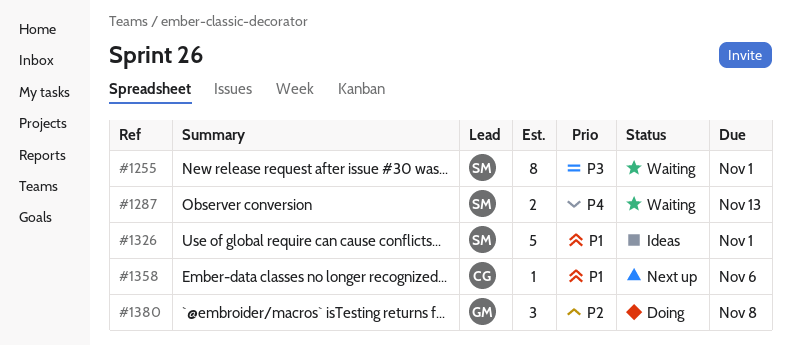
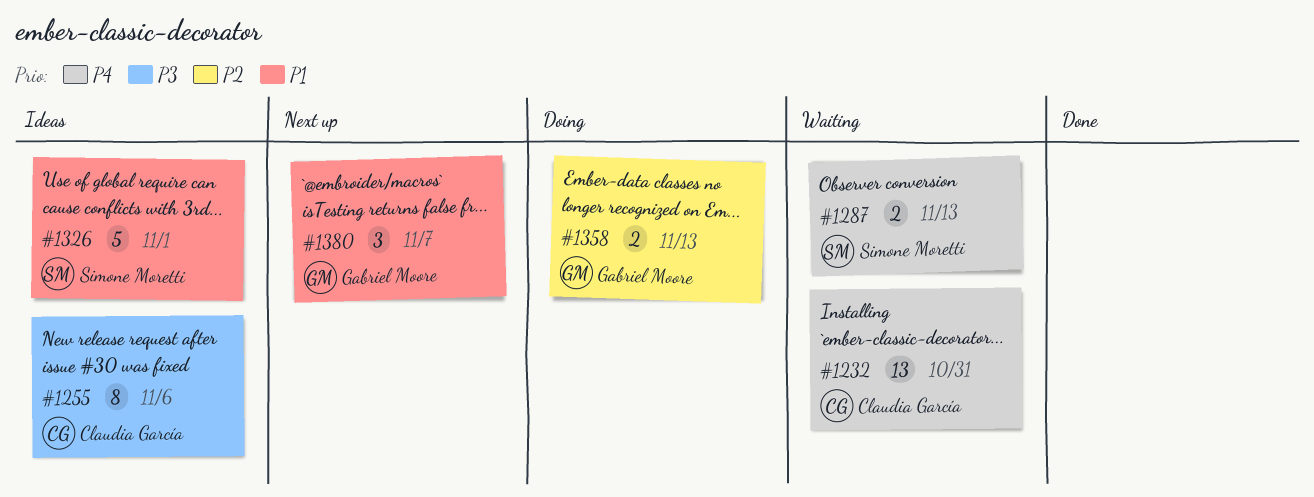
#1232: none -> present
#1255, status: Waiting -> Ideas
#1255, owner: Simone Moretti -> Claudia García
#1255, due: Nov 1 -> Nov 6
#1358, status: Next up -> Doing
#1358, owner: Claudia García -> Gabriel Moore
#1358, priority: P1 -> P2
#1358, estimate: 1 -> 2
#1358, due: Nov 6 -> Nov 13
#1380, status: Doing -> Next up
#1380, priority: P2 -> P1
#1380, due: Nov 8 -> Nov 7

